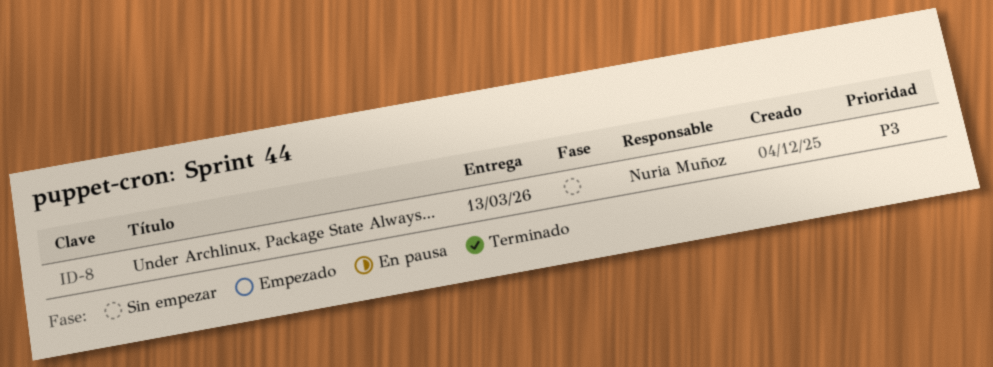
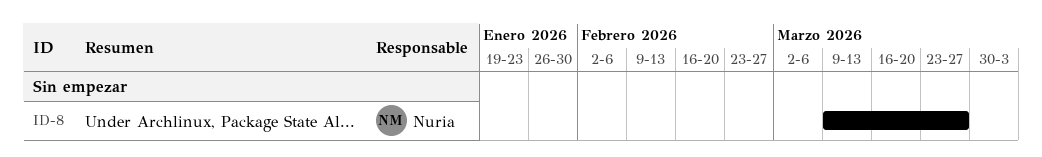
ID-8, due: Mar 13 -> Mar 27

